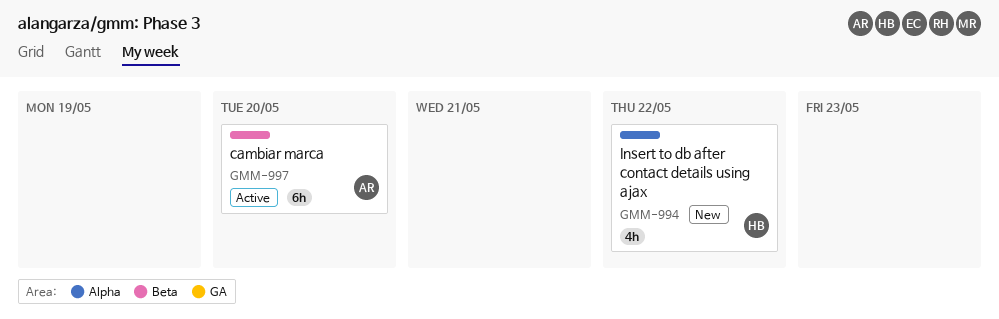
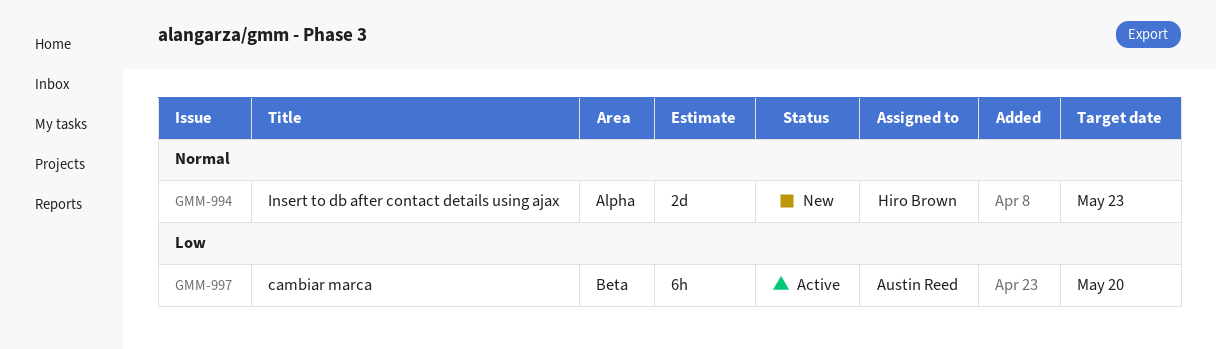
GMM-994, estimate: 4h -> 2d
GMM-994, due: May 22 -> May 23

